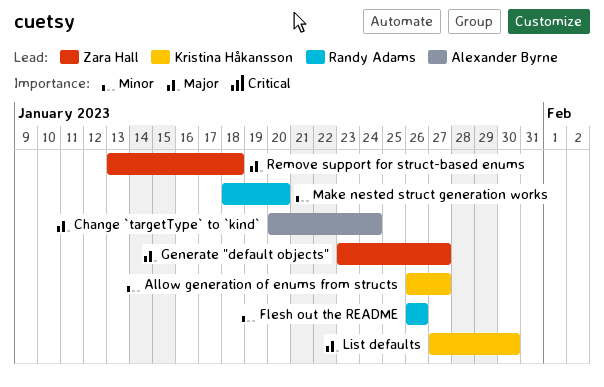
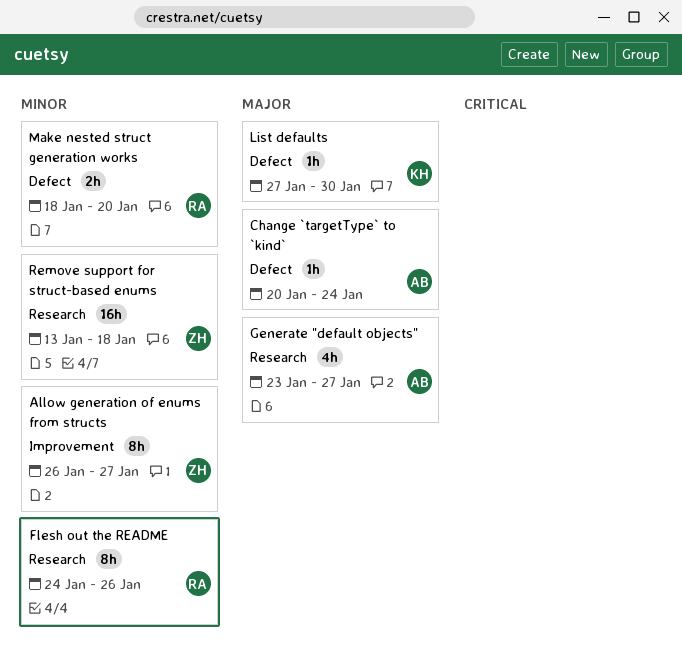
Allow generation of enums from structs, owner: Kristina Håkansson -> Zara Hall
Flesh out the README, start: Jan 26 -> Jan 24
Generate "default objects", owner: Zara Hall -> Alexander Byrne
Remove support for struct-based enums, priority: Major -> Minor

